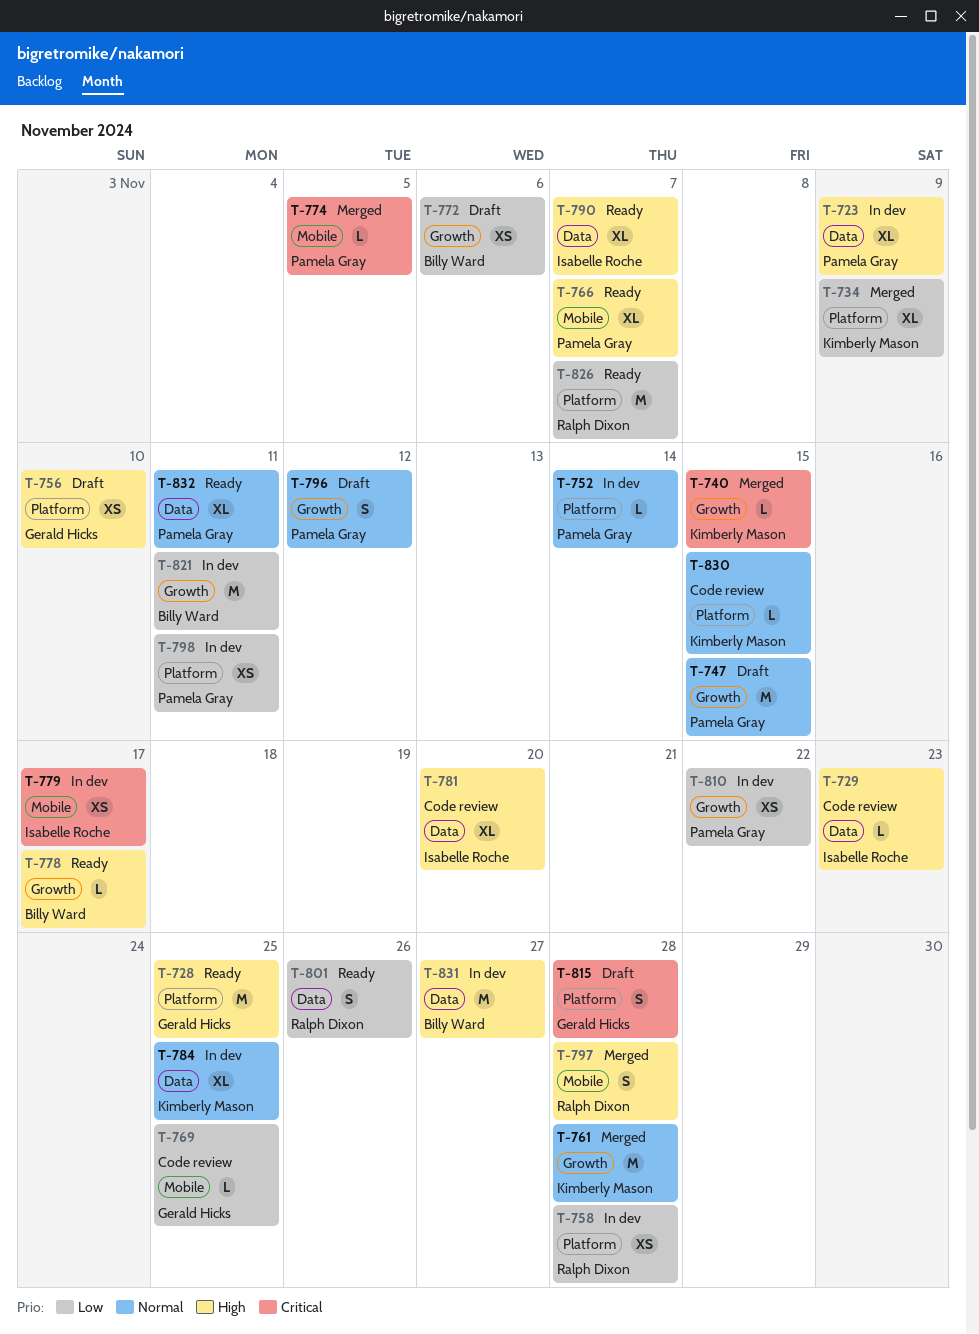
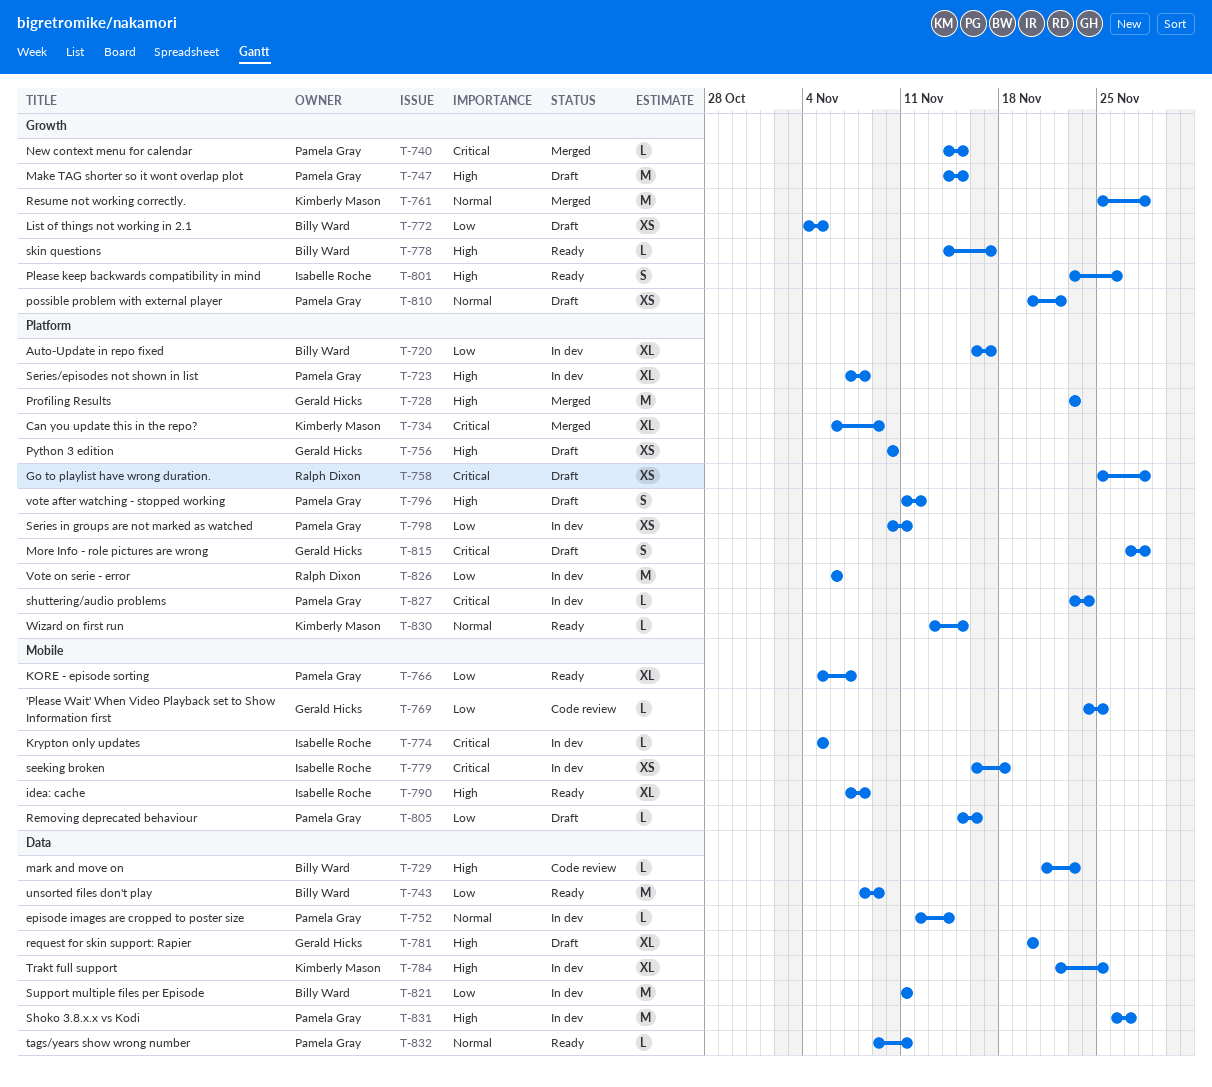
T-720: none -> present
T-723, label: Data -> Platform
T-723, due: Nov 9 -> Nov 8
T-728, status: Ready -> Merged
T-728, due: Nov 25 -> Nov 23
T-729, owner: Isabelle Roche -> Billy Ward
T-734, priority: Low -> Critical
T-740, owner: Kimberly Mason -> Pamela Gray
T-743: none -> present
T-747, priority: Normal -> High
T-752, label: Platform -> Data
T-758, status: In dev -> Draft
T-758, priority: Low -> Critical
T-766, priority: High -> Low
T-772, due: Nov 6 -> Nov 5
T-774, status: Merged -> In dev
T-774, owner: Pamela Gray -> Isabelle Roche
T-779, due: Nov 17 -> Nov 18
T-781, status: Code review -> Draft
T-781, owner: Isabelle Roche -> Gerald Hicks
T-784, priority: Normal -> High
T-790, label: Data -> Mobile
T-790, due: Nov 7 -> Nov 8
T-796, priority: Normal -> High
T-796, label: Growth -> Platform
T-797: present -> none
T-801, owner: Ralph Dixon -> Isabelle Roche
T-801, priority: Low -> High
T-801, label: Data -> Growth
T-805: none -> present
T-810, status: In dev -> Draft
T-810, priority: Low -> Normal
T-821, label: Growth -> Data
T-826, status: Ready -> In dev
T-826, due: Nov 7 -> Nov 6
T-827: none -> present
T-830, status: Code review -> Ready
T-831, owner: Billy Ward -> Pamela Gray
T-832, estimate: XL -> L

